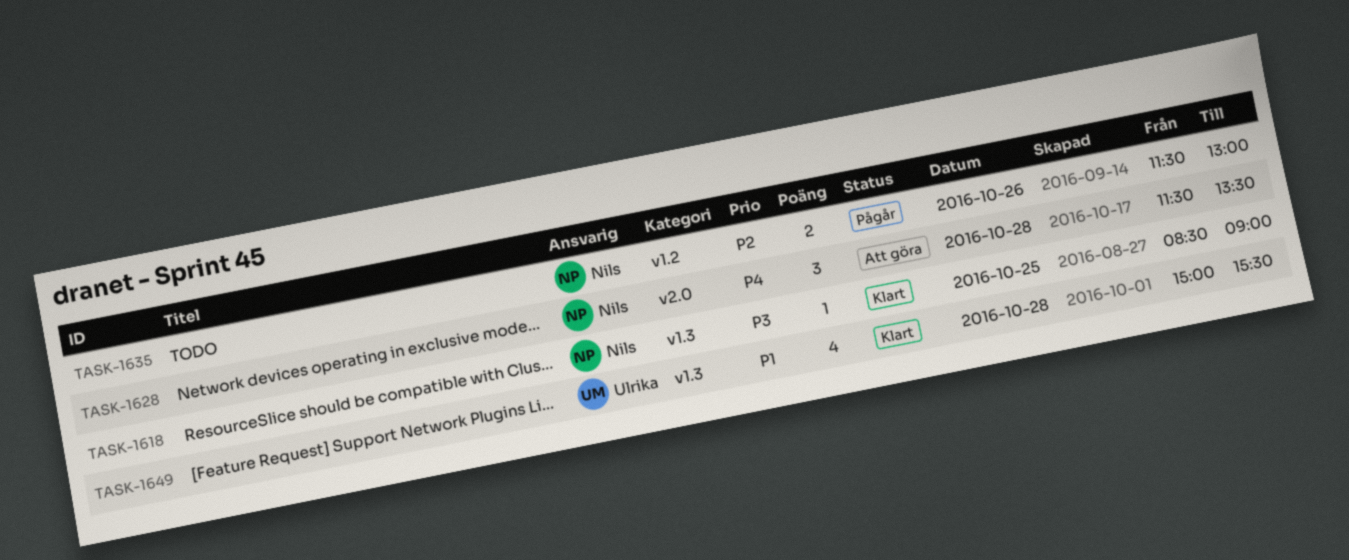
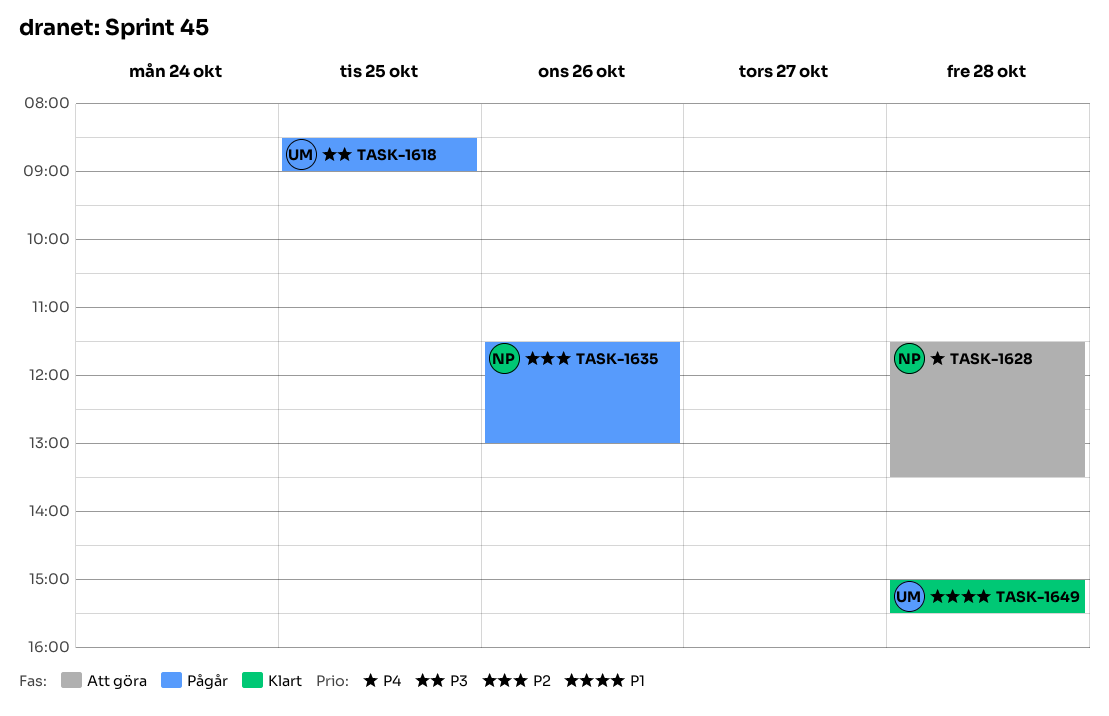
TASK-1618, status: Klart -> Pågår
TASK-1618, owner: Nils -> Ulrika

